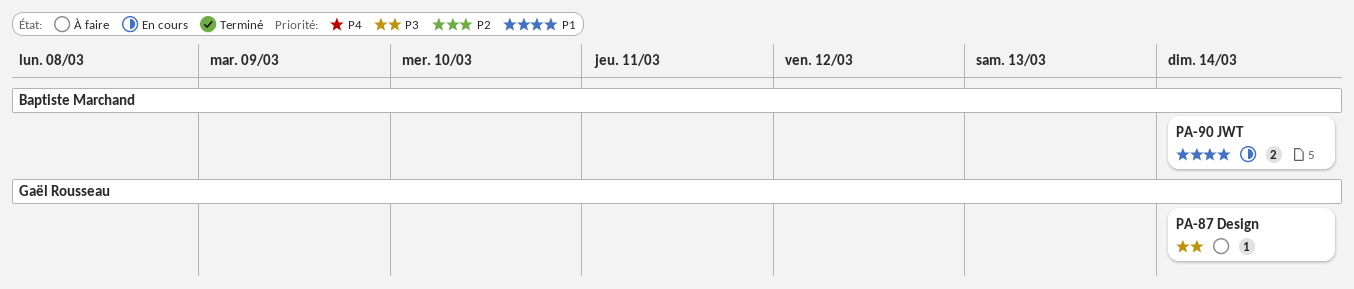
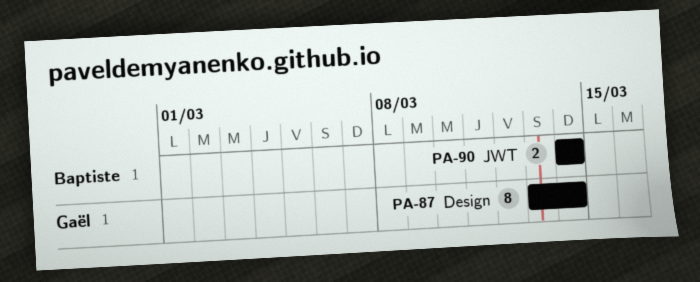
PA-87, estimate: 1 -> 8

